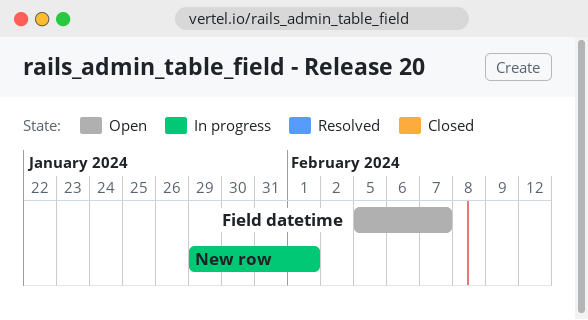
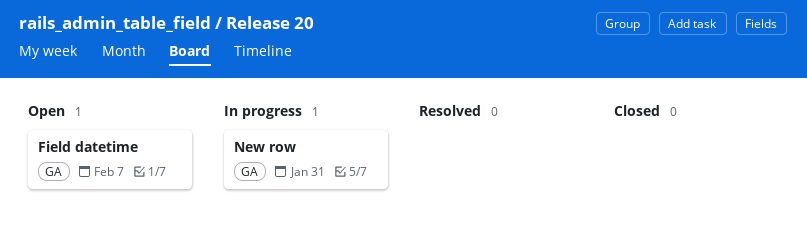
New row, due: Feb 1 -> Jan 31

